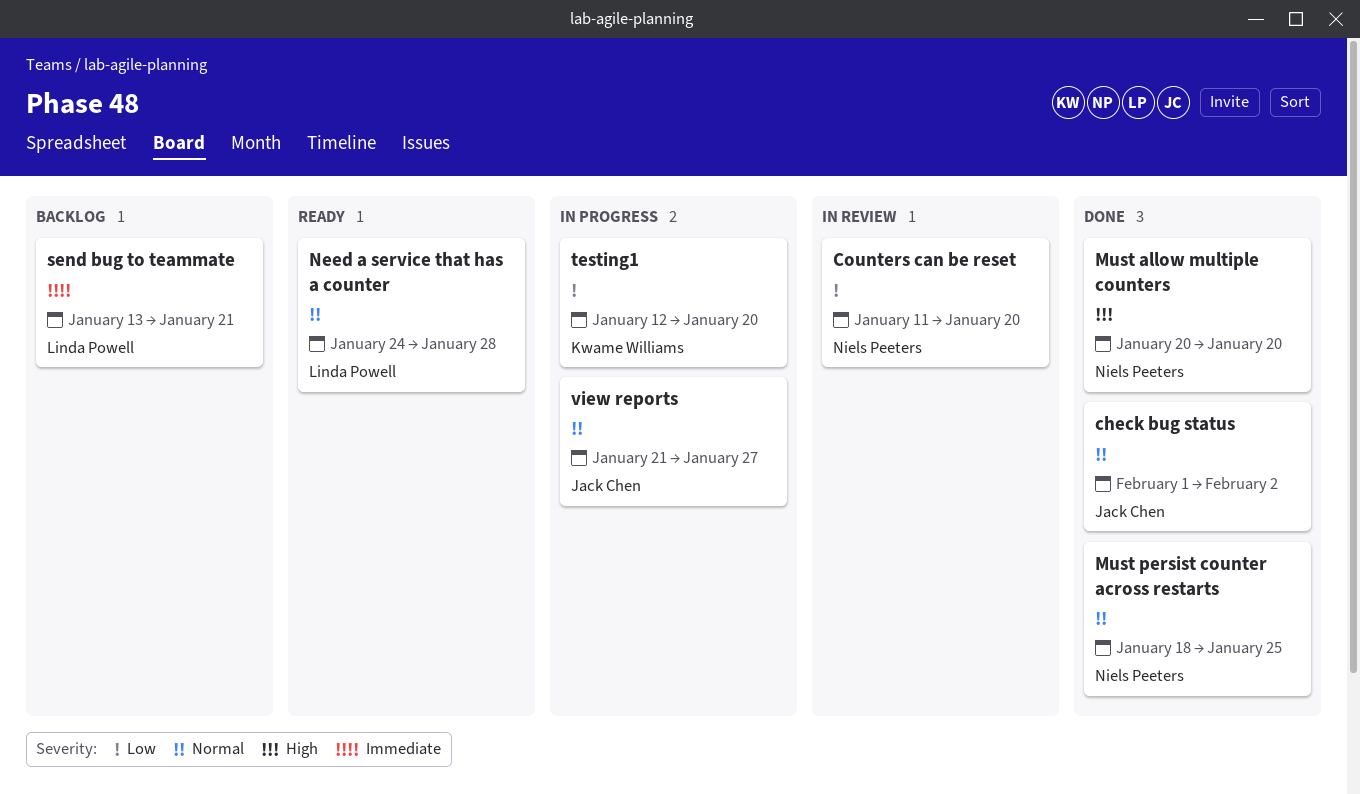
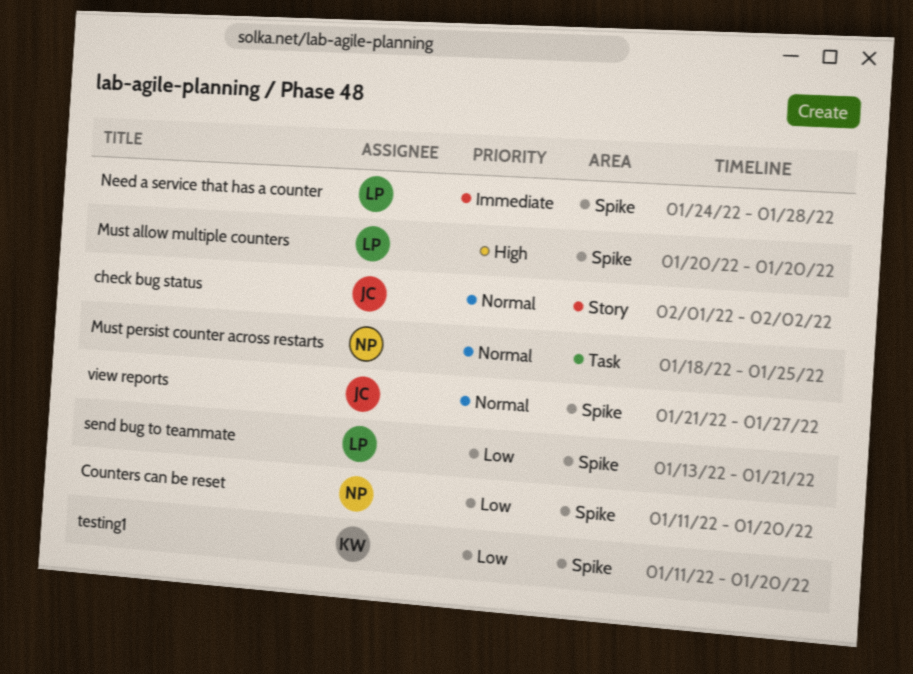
Must allow multiple counters, owner: Niels Peeters -> Linda Powell
Need a service that has a counter, priority: Normal -> Immediate
send bug to teammate, priority: Immediate -> Low
testing1, start: Jan 12 -> Jan 11

